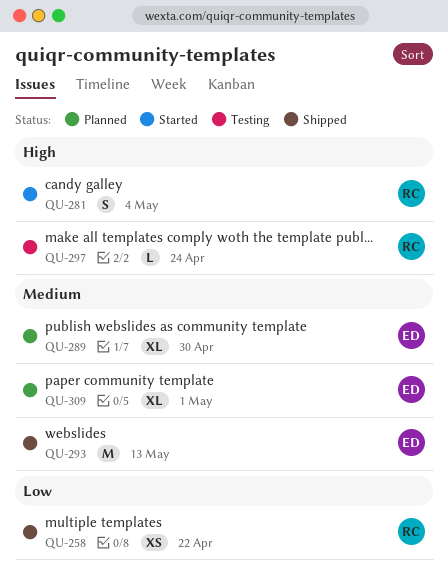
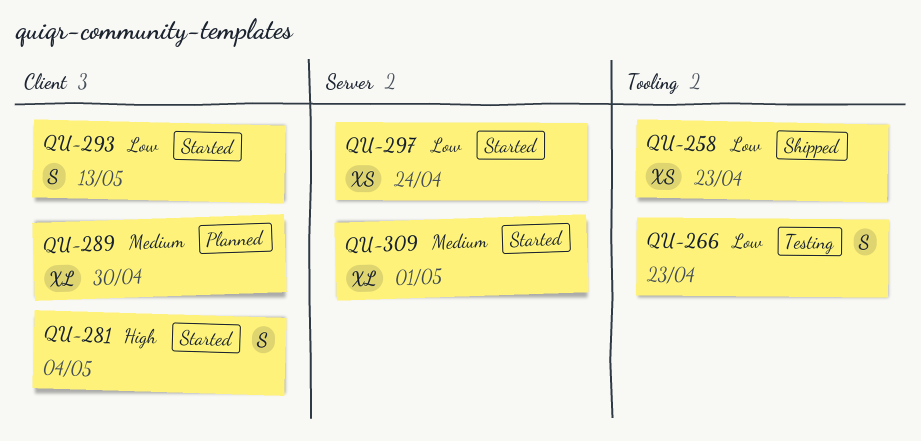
QU-258, due: Apr 22 -> Apr 23
QU-266: none -> present
QU-293, status: Shipped -> Started
QU-293, priority: Medium -> Low
QU-293, estimate: M -> S
QU-297, status: Testing -> Started
QU-297, priority: High -> Low
QU-297, estimate: L -> XS
QU-309, status: Planned -> Started

